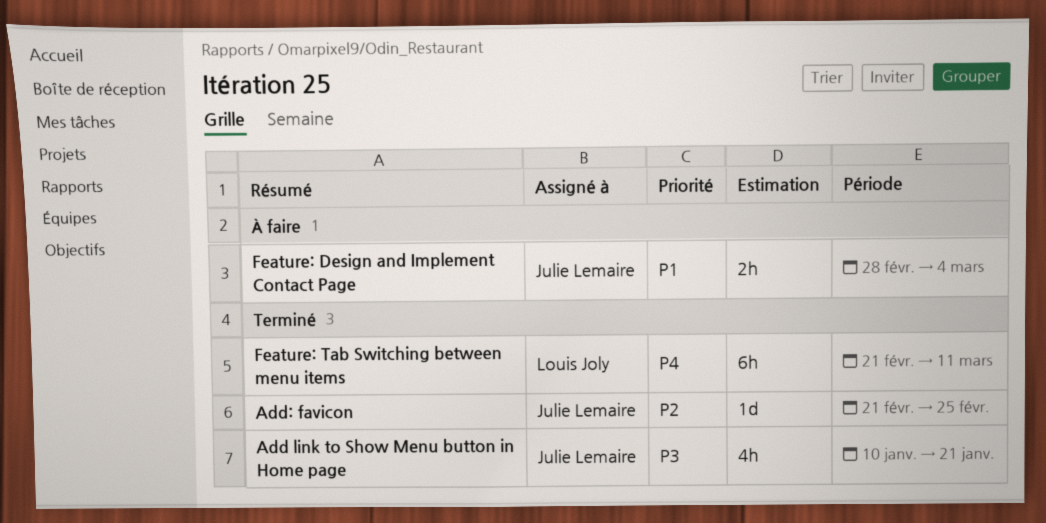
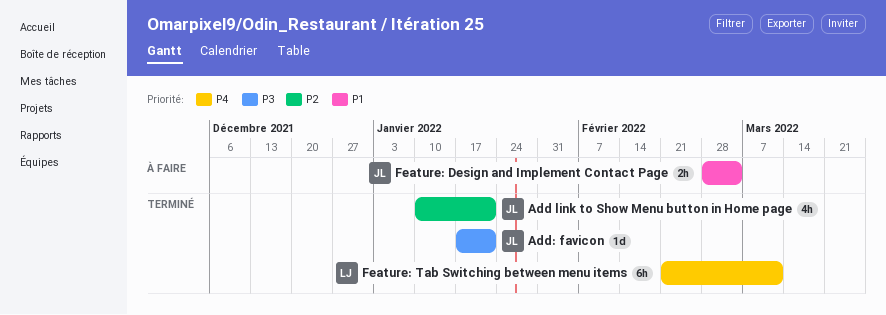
Add link to Show Menu button in Home page, priority: P3 -> P2
Add: favicon, priority: P2 -> P3
Add: favicon, start: Feb 21 -> Jan 17
Add: favicon, due: Feb 25 -> Jan 21

